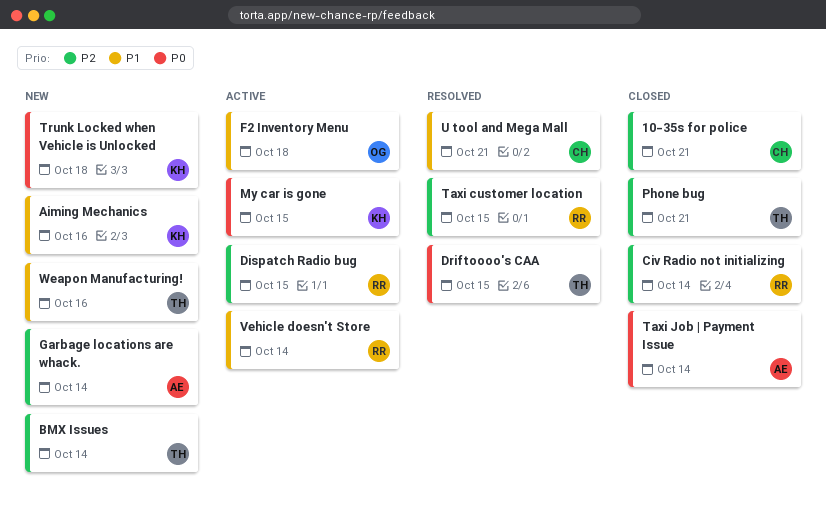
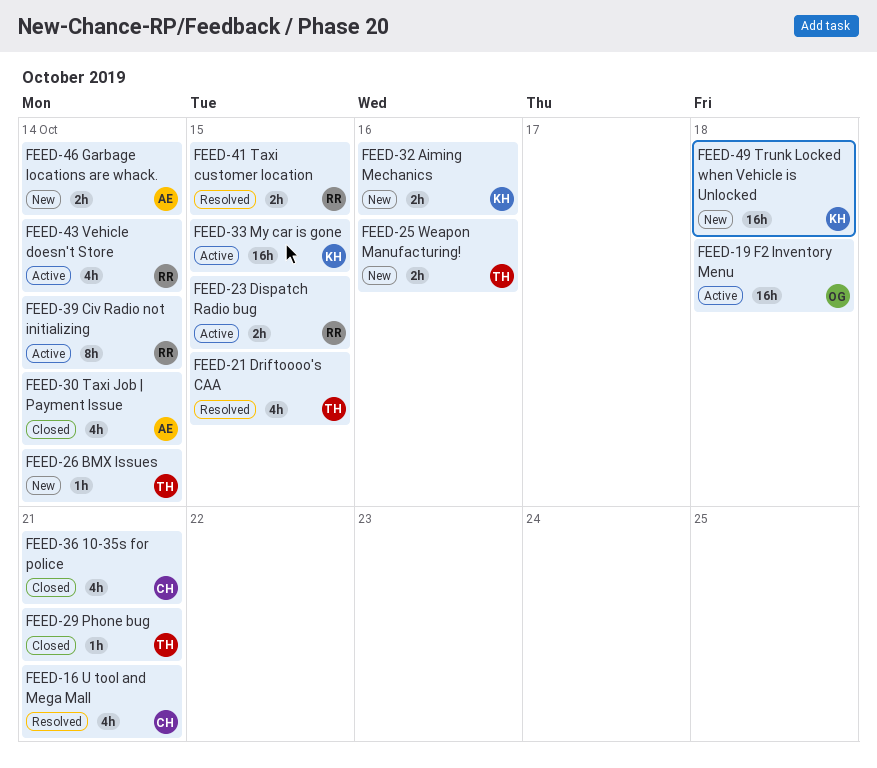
Civ Radio not initializing, status: Closed -> Active

